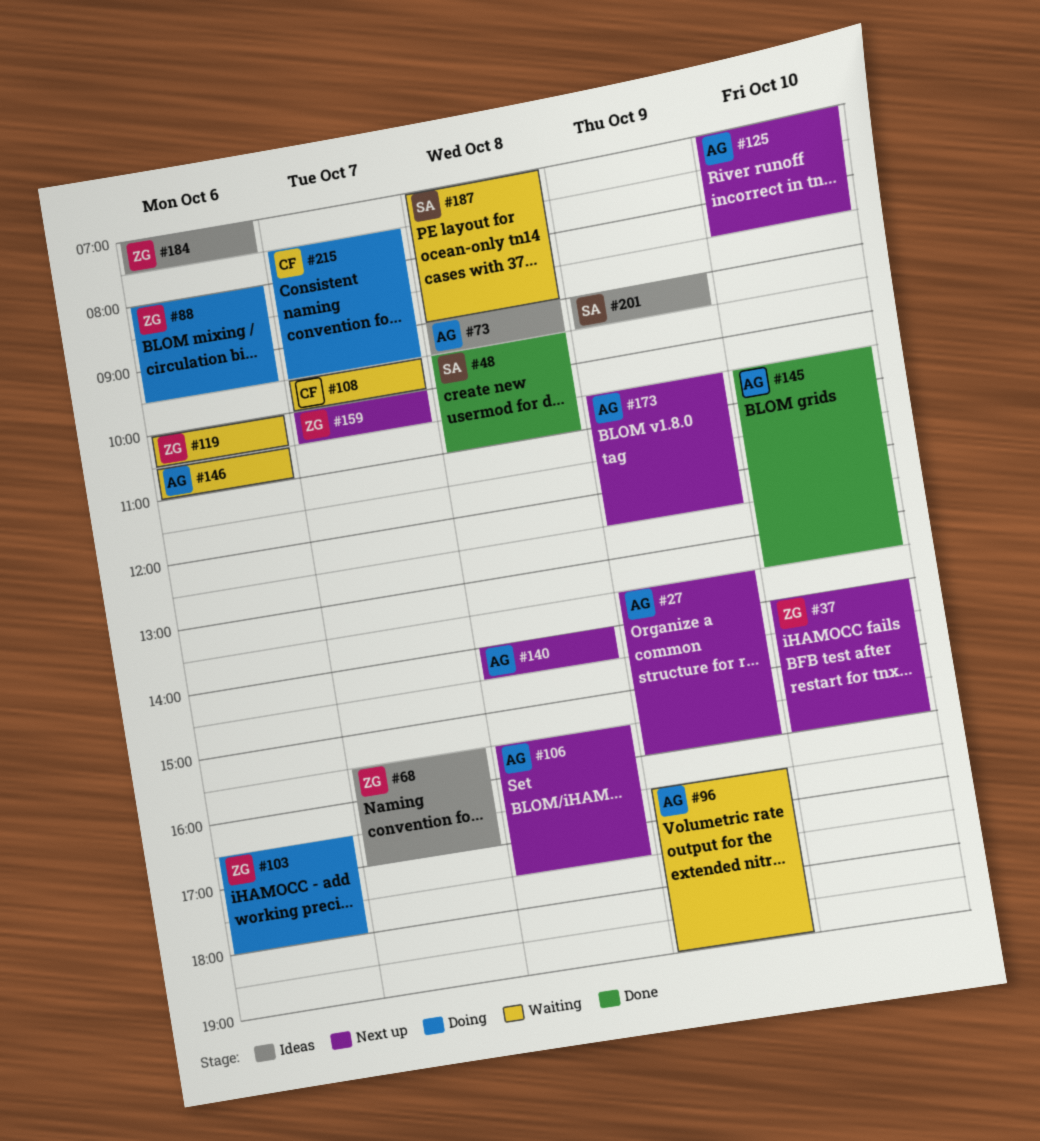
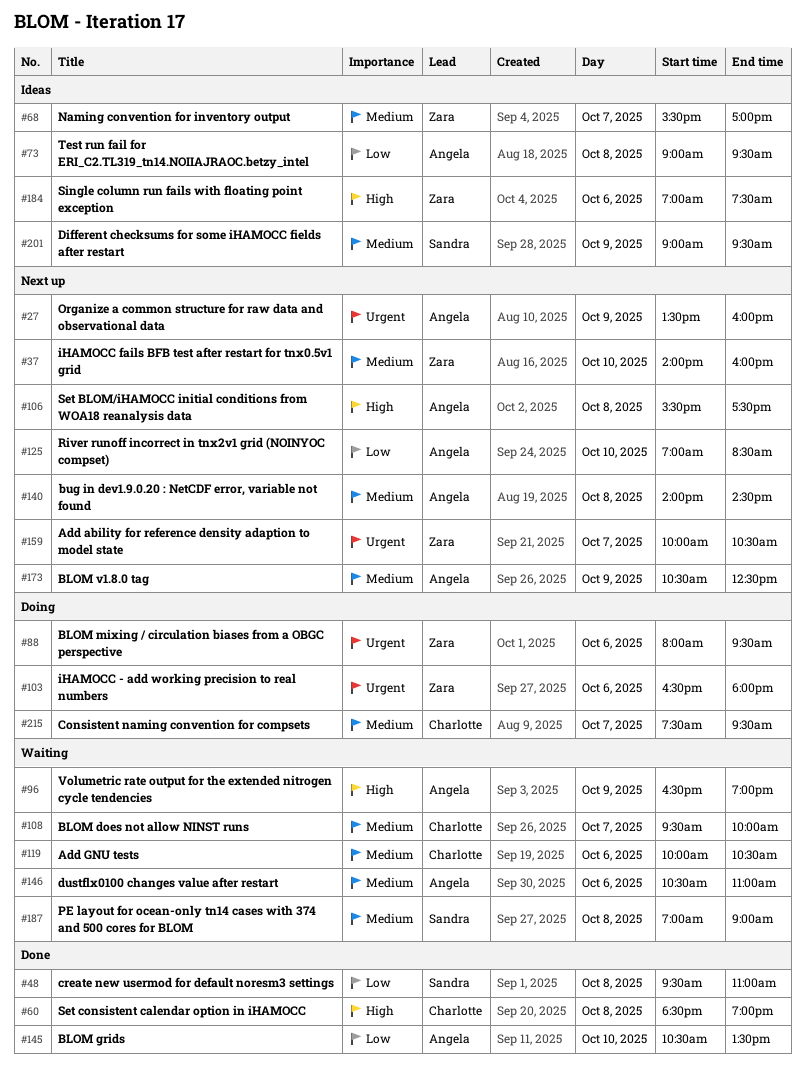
#60: none -> present
#119, owner: Zara -> Charlotte

